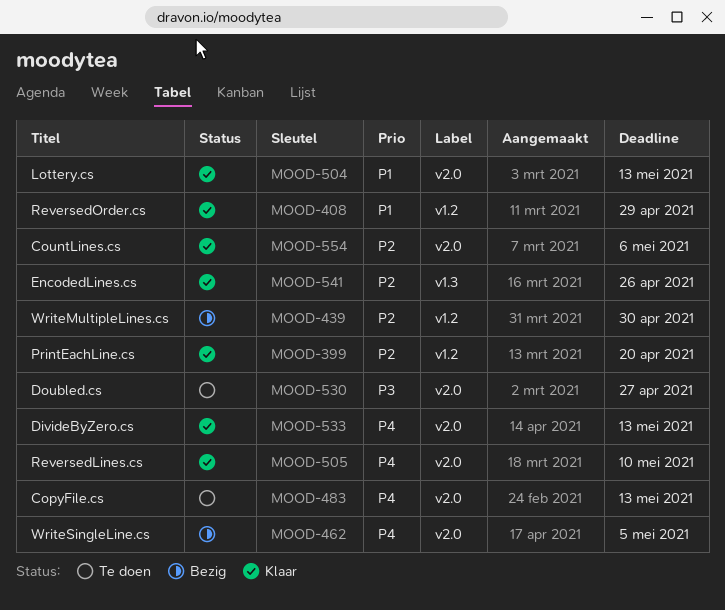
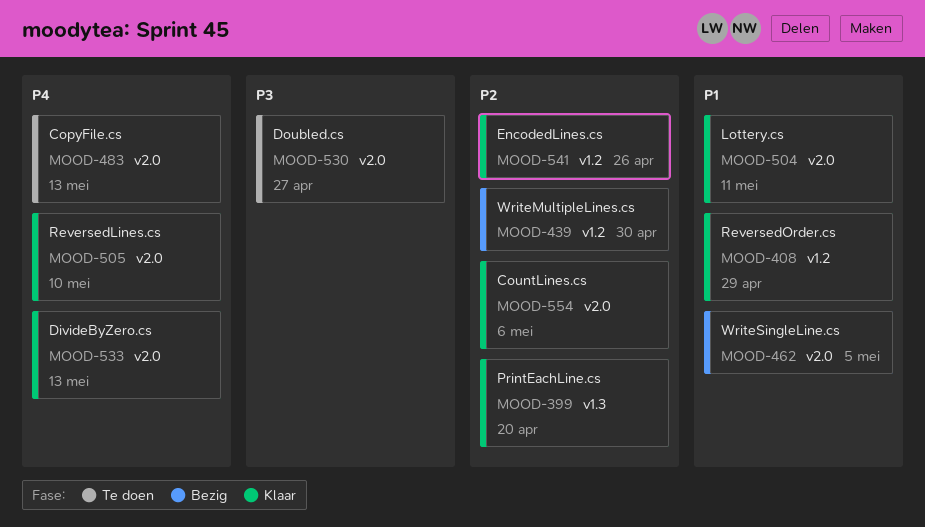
MOOD-399, label: v1.2 -> v1.3
MOOD-462, priority: P4 -> P1
MOOD-504, due: May 13 -> May 11
MOOD-541, label: v1.3 -> v1.2

